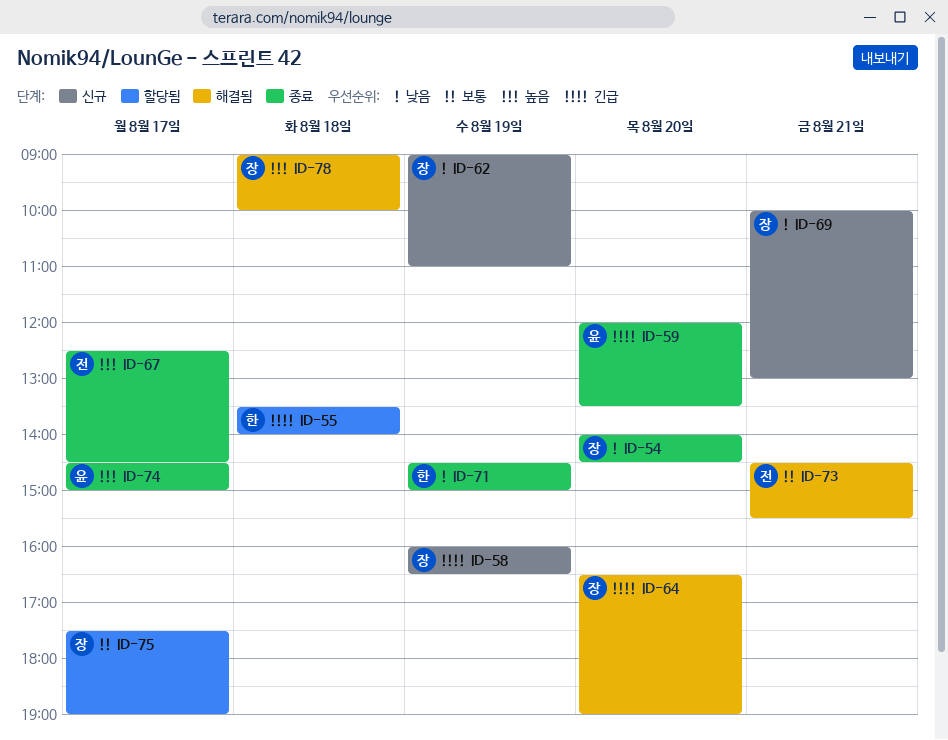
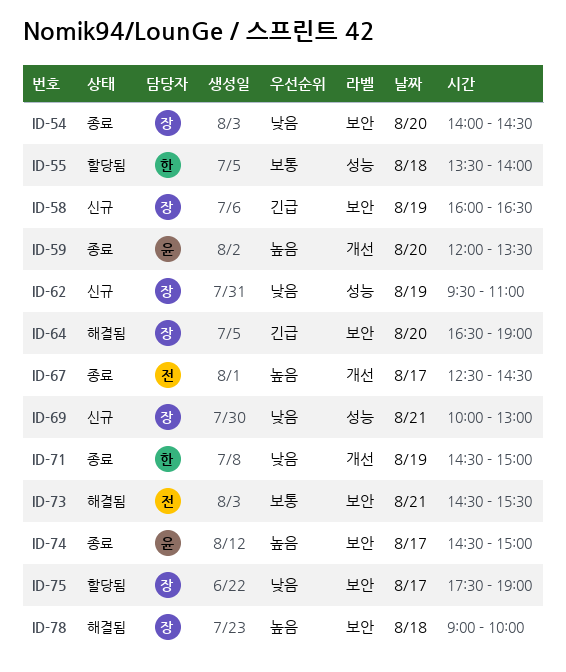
ID-55, priority: 긴급 -> 보통
ID-59, priority: 긴급 -> 높음
ID-62, begins: 09:00 -> 09:30
ID-75, priority: 보통 -> 낮음

